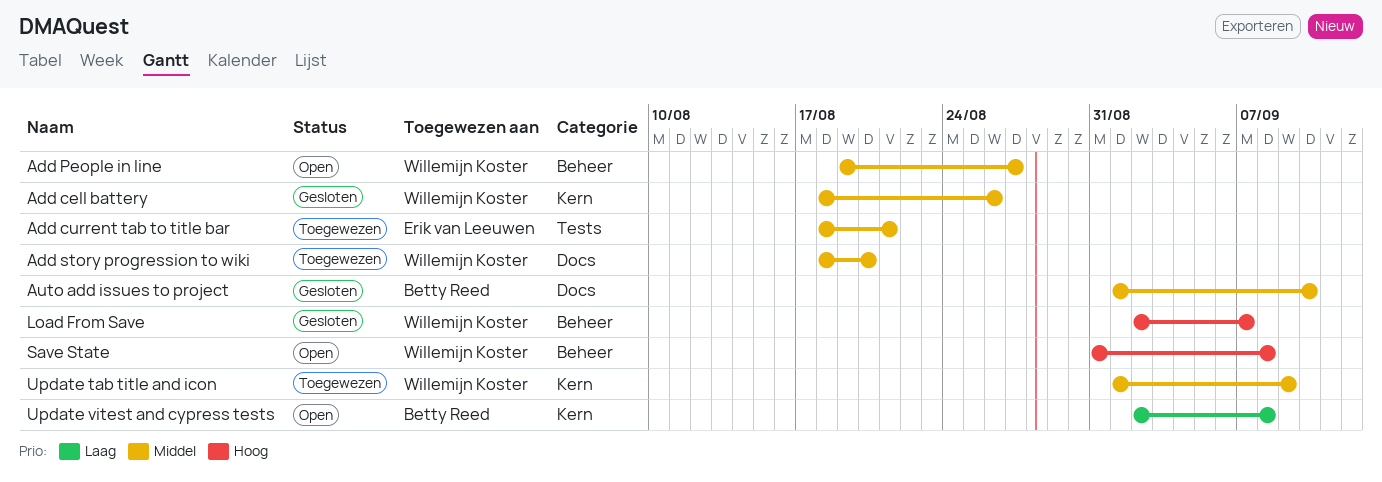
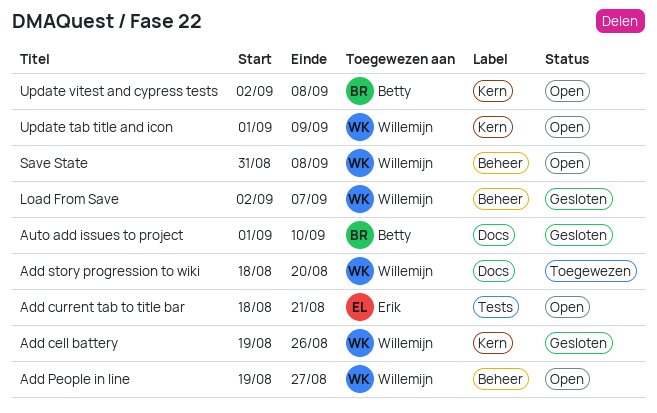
Add cell battery, start: Aug 18 -> Aug 19
Add current tab to title bar, status: Toegewezen -> Open
Update tab title and icon, status: Toegewezen -> Open

